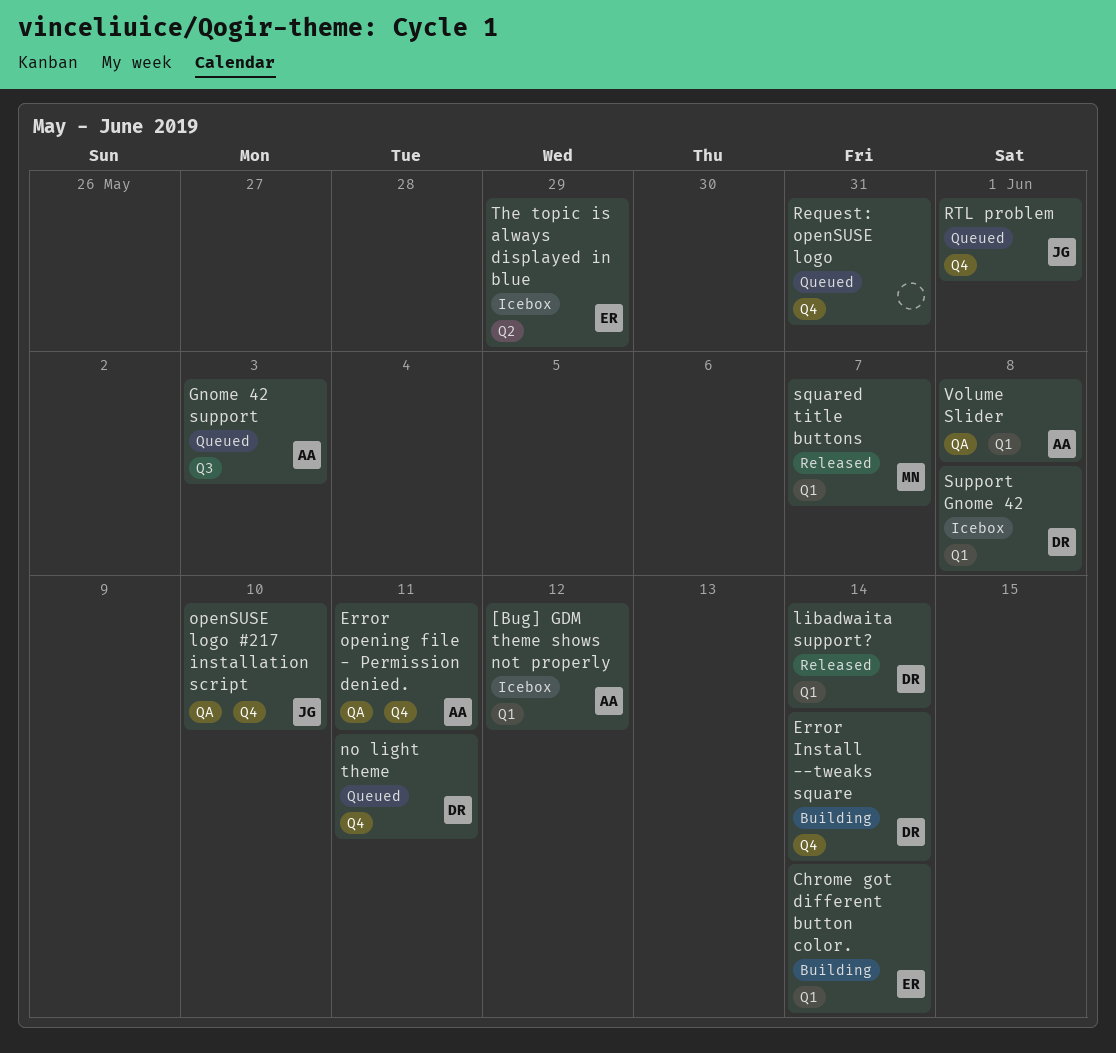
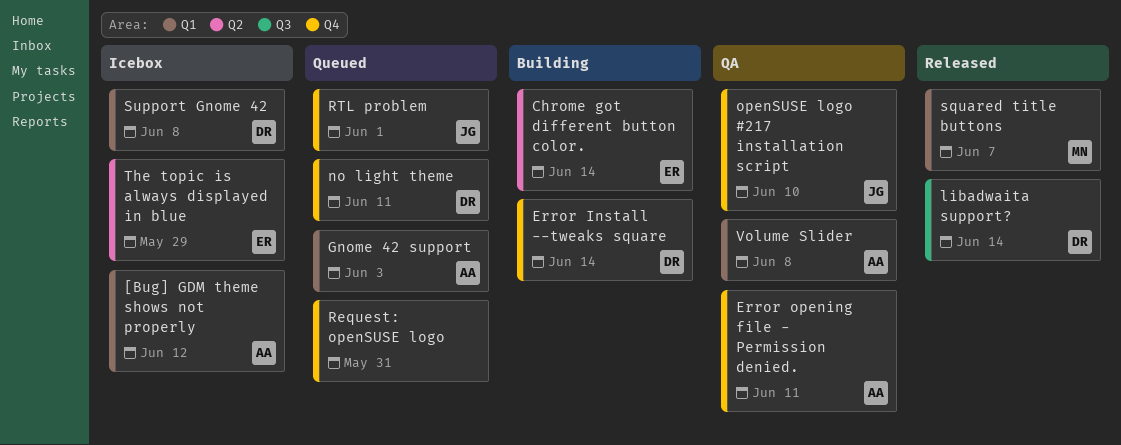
Chrome got different button color., label: Q1 -> Q2
Gnome 42 support, label: Q3 -> Q1
libadwaita support?, label: Q1 -> Q3

